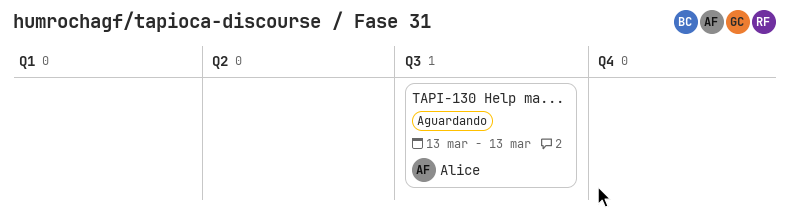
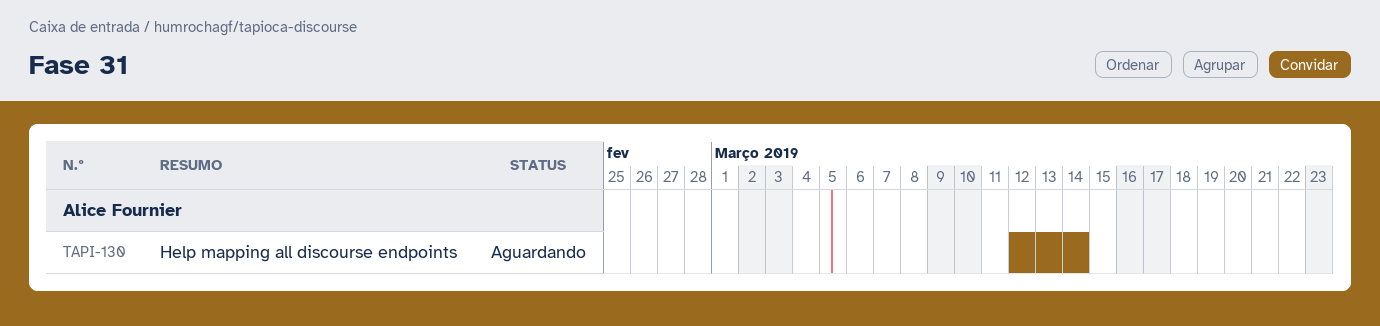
TAPI-130, start: Mar 13 -> Mar 12
TAPI-130, due: Mar 13 -> Mar 14

